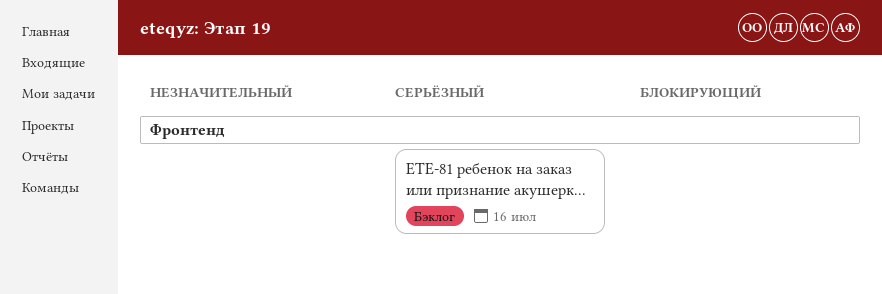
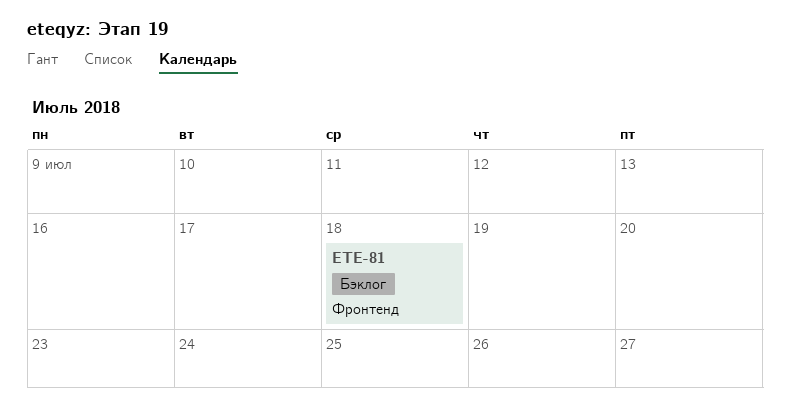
ETE-81, due: Jul 16 -> Jul 18

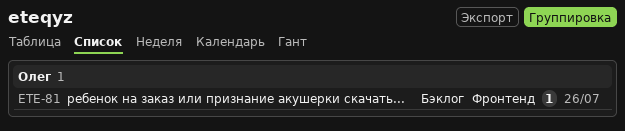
ETE-81, due: Jul 18 -> Jul 26

